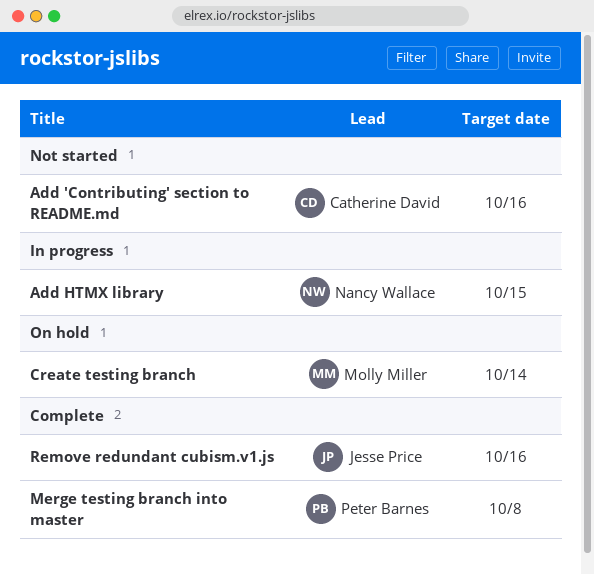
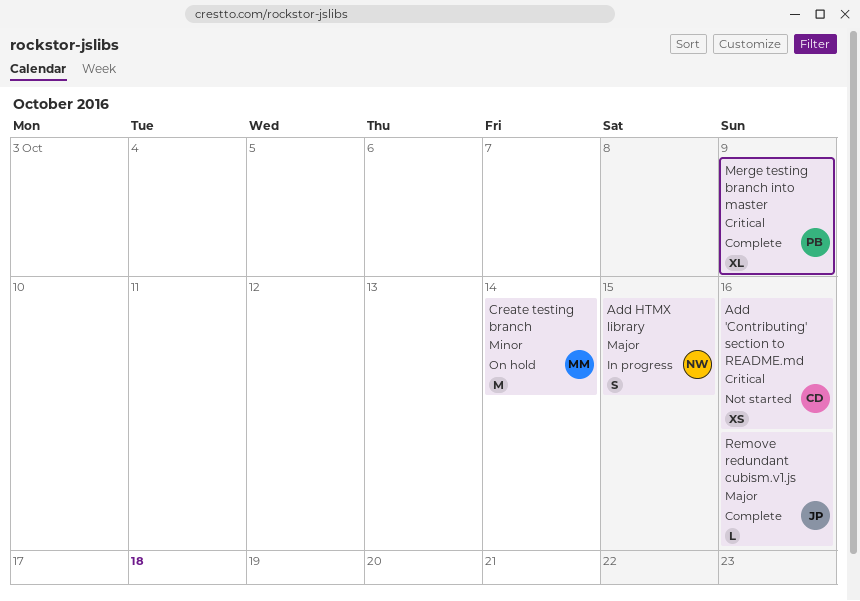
Merge testing branch into master, due: Oct 8 -> Oct 9

